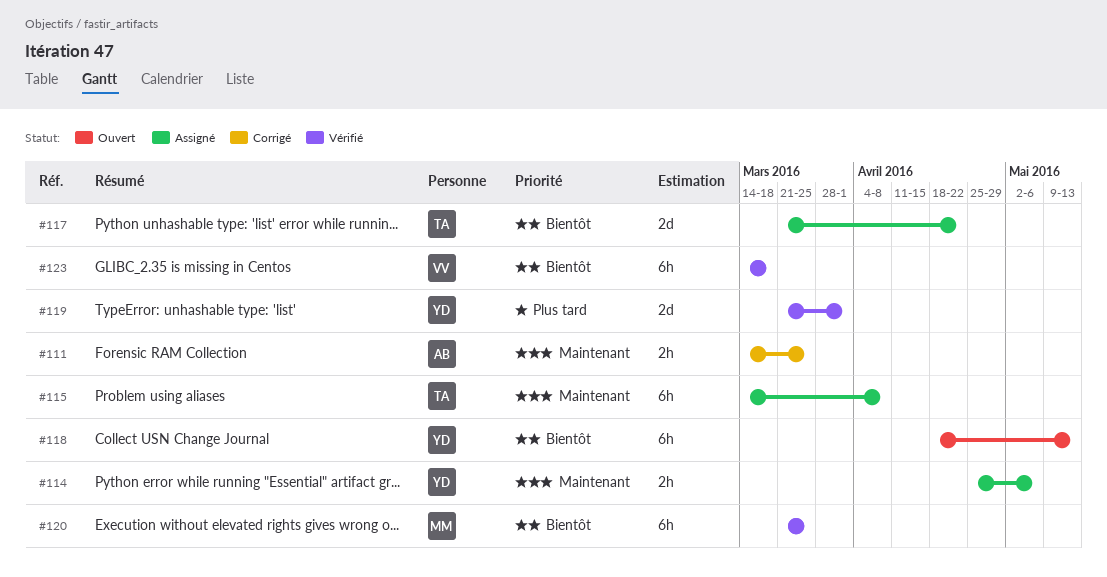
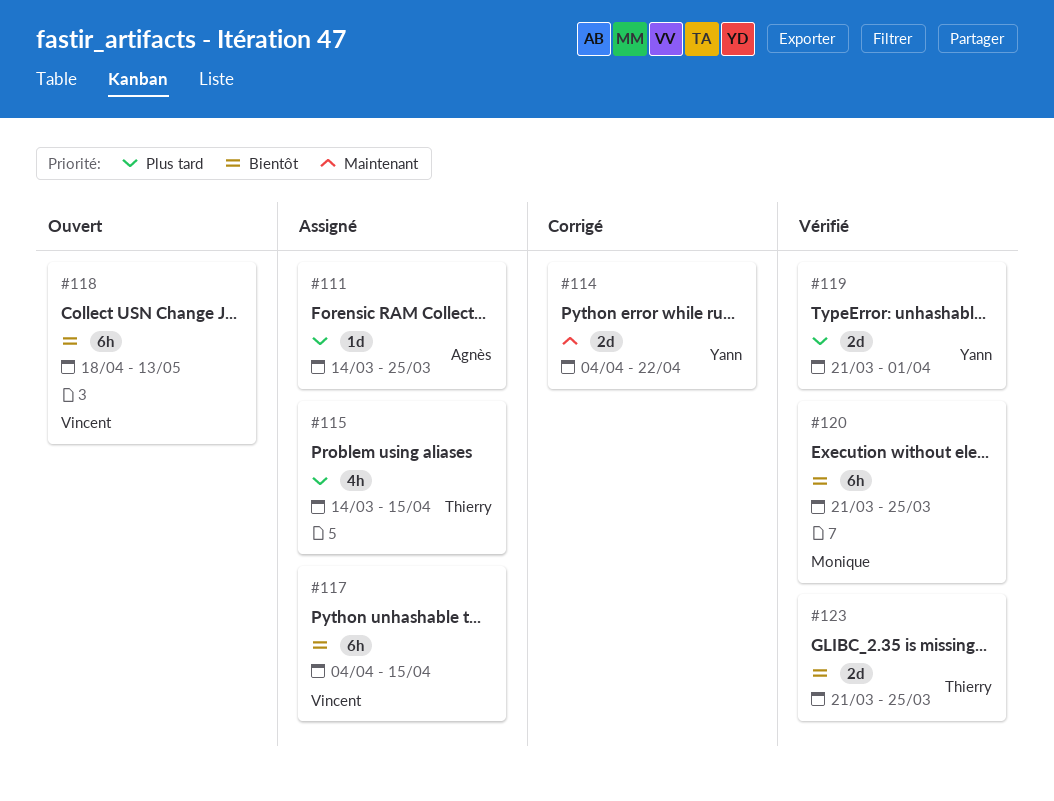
#111, status: Corrigé -> Assigné
#111, priority: Maintenant -> Plus tard
#111, estimate: 2h -> 1d
#114, status: Assigné -> Corrigé
#114, estimate: 2h -> 2d
#114, start: Apr 25 -> Apr 4
#114, due: May 6 -> Apr 22
#115, priority: Maintenant -> Plus tard
#115, estimate: 6h -> 4h
#115, due: Apr 8 -> Apr 15
#117, owner: Thierry -> Vincent
#117, estimate: 2d -> 6h
#117, start: Mar 21 -> Apr 4
#117, due: Apr 22 -> Apr 15
#118, owner: Yann -> Vincent
#123, owner: Vincent -> Thierry
#123, estimate: 6h -> 2d
#123, start: Mar 14 -> Mar 21
#123, due: Mar 18 -> Mar 25

